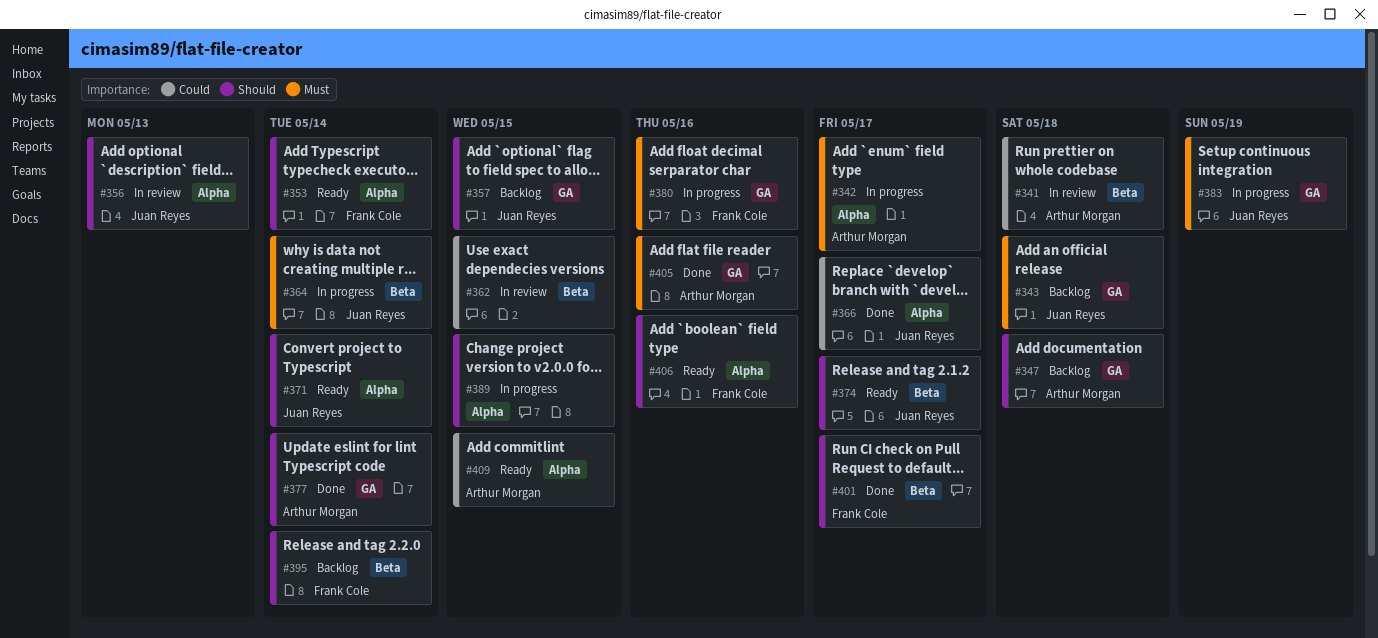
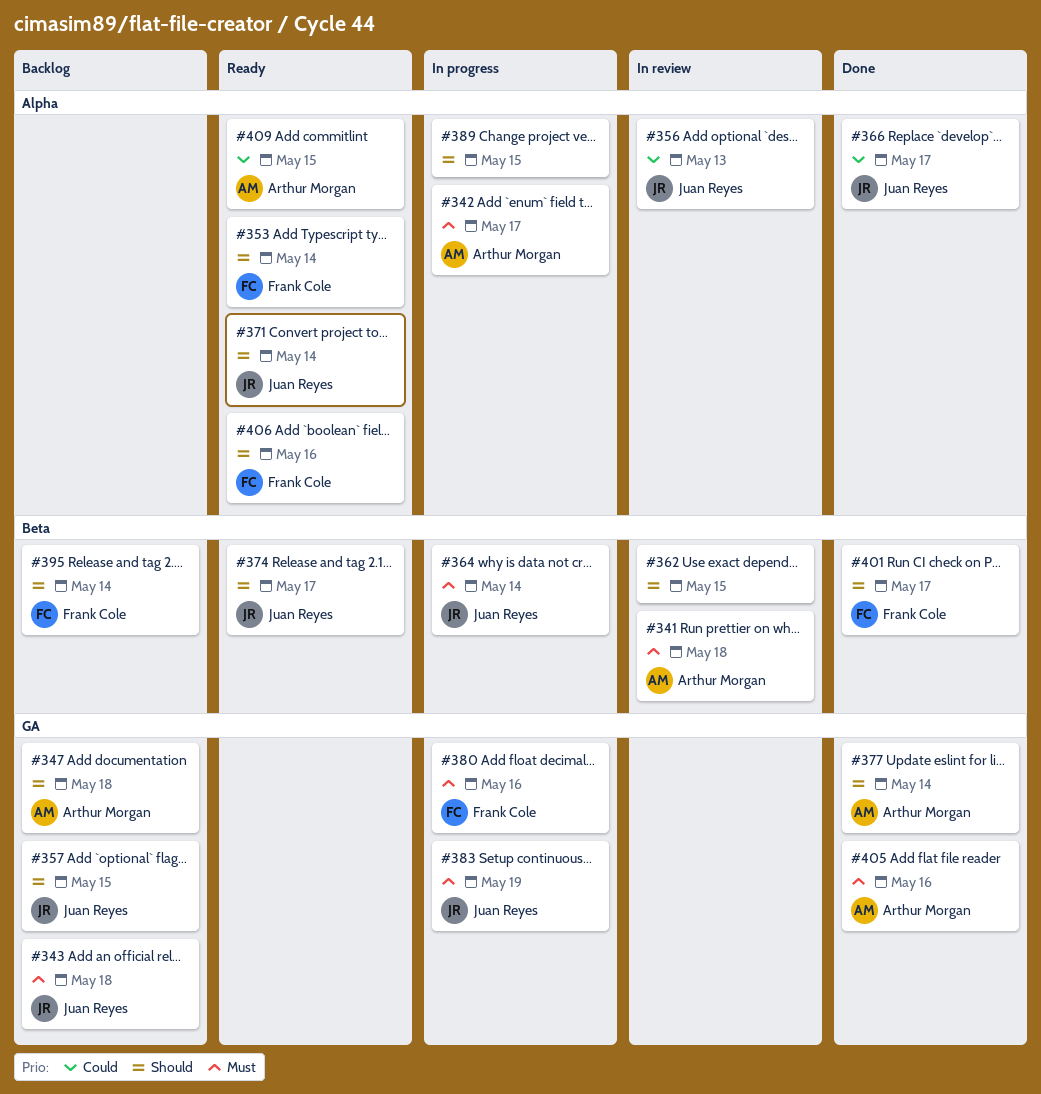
#341, priority: Could -> Must
#356, priority: Should -> Could
#362, priority: Could -> Should

